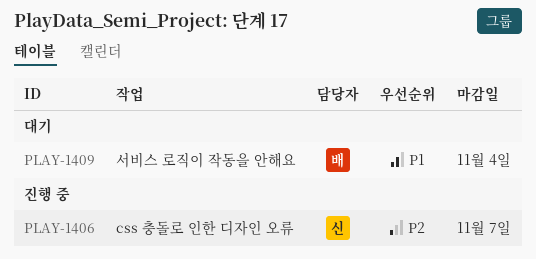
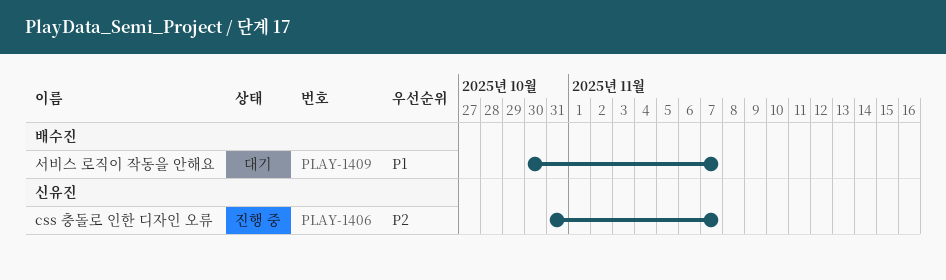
PLAY-1409, due: Nov 4 -> Nov 7

